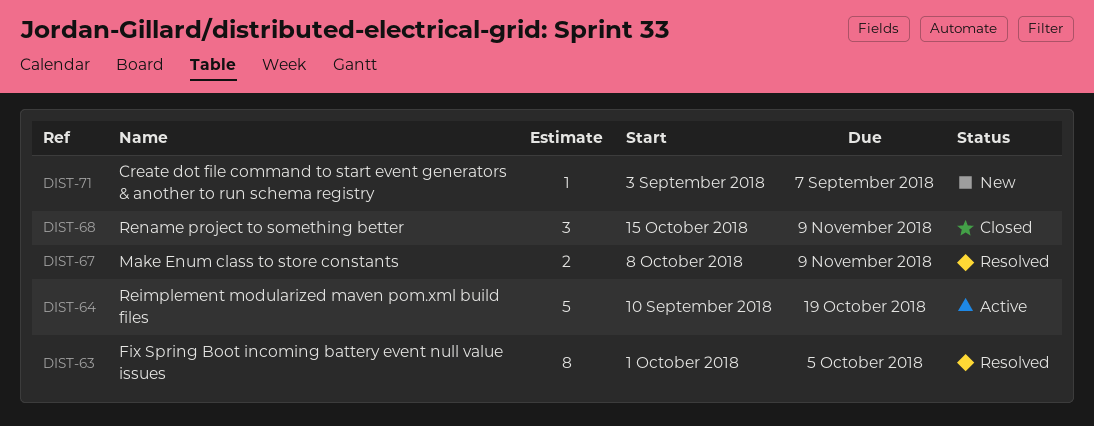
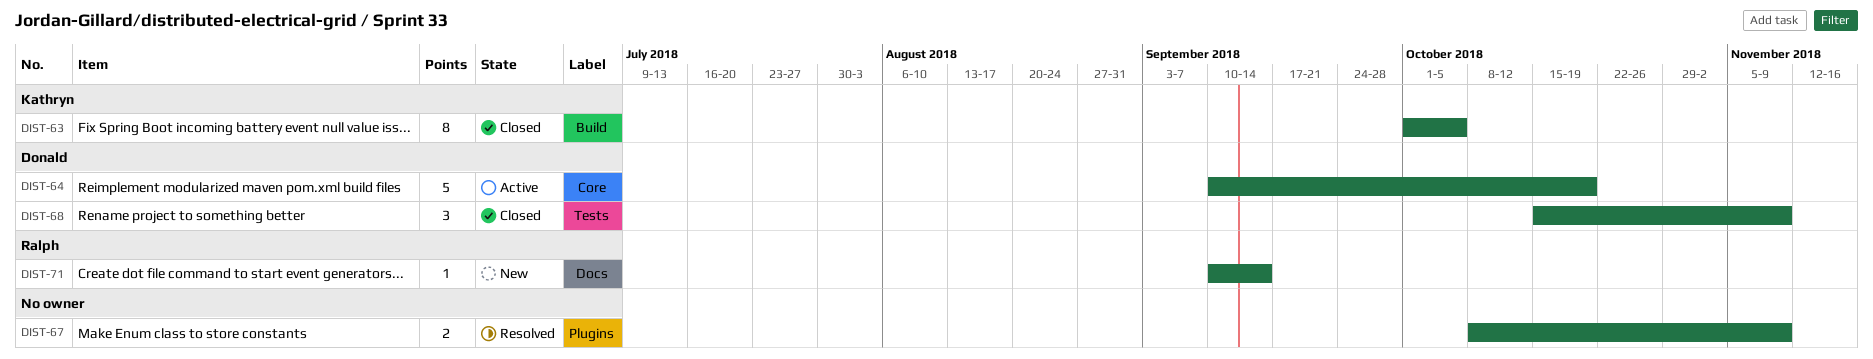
DIST-63, status: Resolved -> Closed
DIST-71, start: Sep 3 -> Sep 10
DIST-71, due: Sep 7 -> Sep 14

